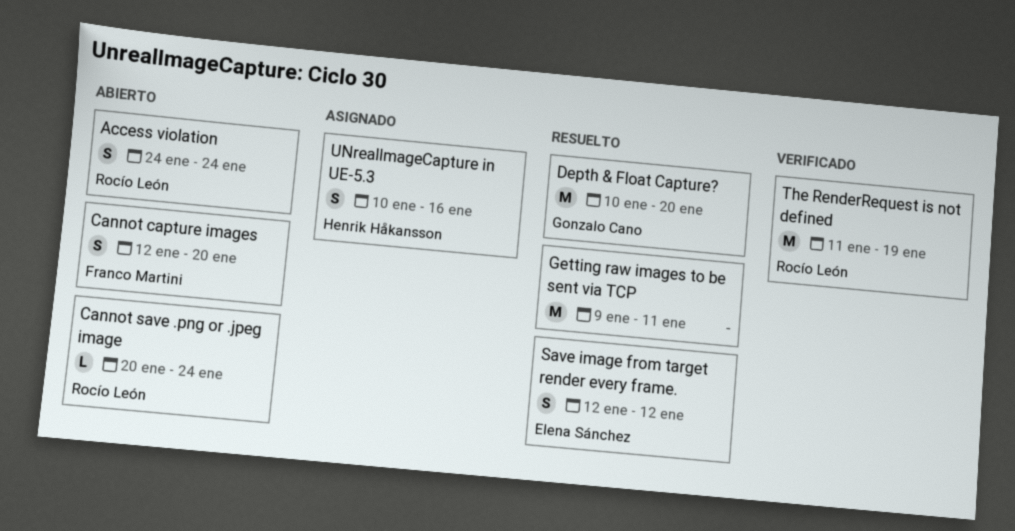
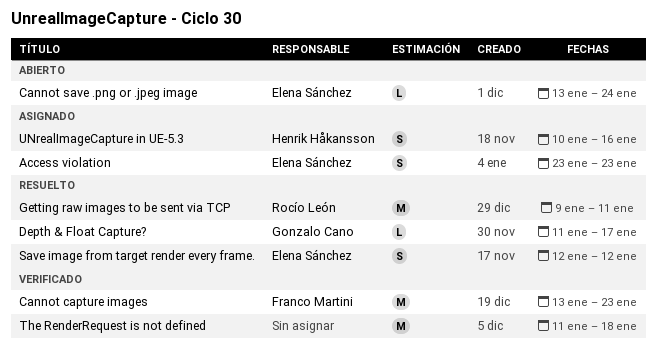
Access violation, status: Abierto -> Asignado
Access violation, owner: Rocío León -> Elena Sánchez
Access violation, start: Jan 24 -> Jan 23
Access violation, due: Jan 24 -> Jan 23
Cannot capture images, status: Abierto -> Verificado
Cannot capture images, estimate: S -> M
Cannot capture images, start: Jan 12 -> Jan 13
Cannot capture images, due: Jan 20 -> Jan 23
Cannot save .png or .jpeg image, owner: Rocío León -> Elena Sánchez
Cannot save .png or .jpeg image, start: Jan 20 -> Jan 13
Depth & Float Capture?, estimate: M -> L
Depth & Float Capture?, start: Jan 10 -> Jan 11
Depth & Float Capture?, due: Jan 20 -> Jan 17
Getting raw images to be sent via TCP, owner: none -> Rocío León
The RenderRequest is not defined, owner: Rocío León -> none
The RenderRequest is not defined, due: Jan 19 -> Jan 18

